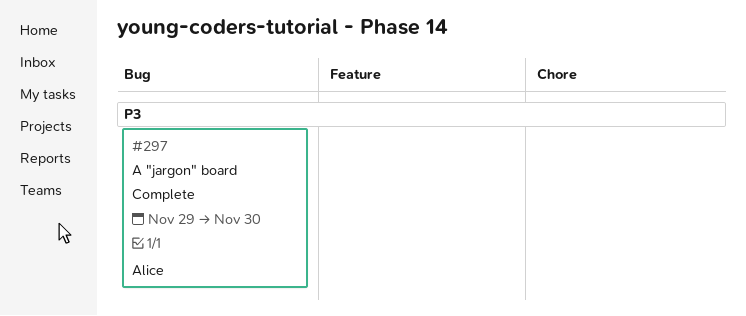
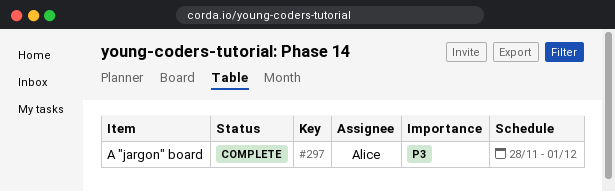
#297, start: Nov 29 -> Nov 28
#297, due: Nov 30 -> Dec 1

